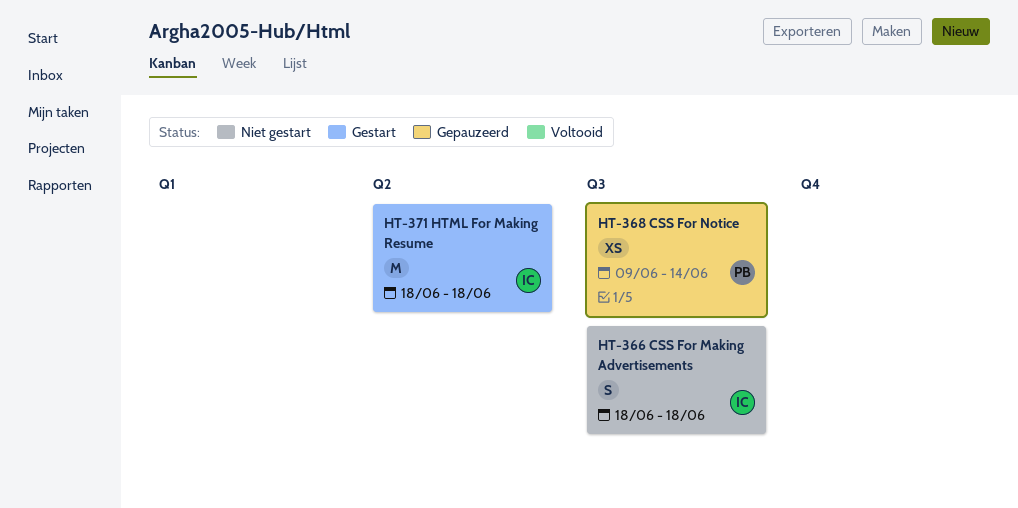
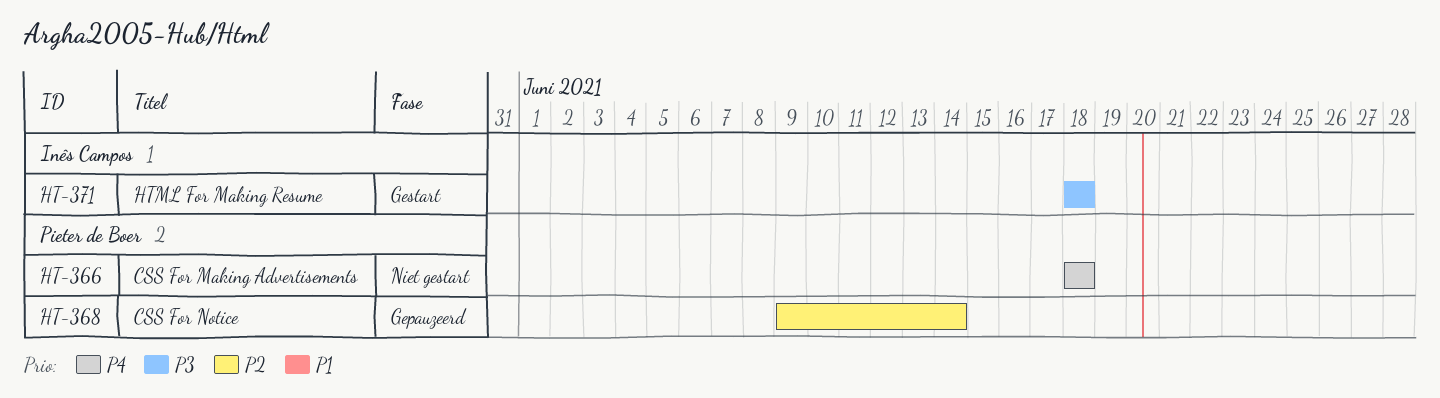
HT-366, owner: Inês Campos -> Pieter de Boer

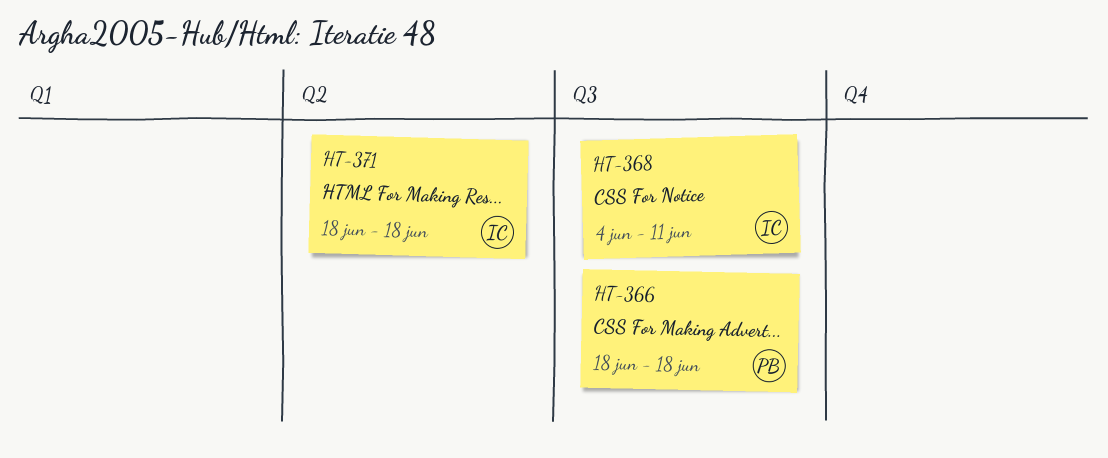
HT-368, owner: Pieter de Boer -> Inês Campos
HT-368, start: Jun 9 -> Jun 4
HT-368, due: Jun 14 -> Jun 11

